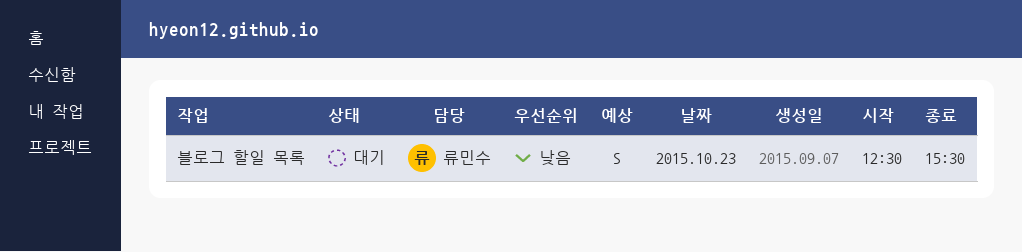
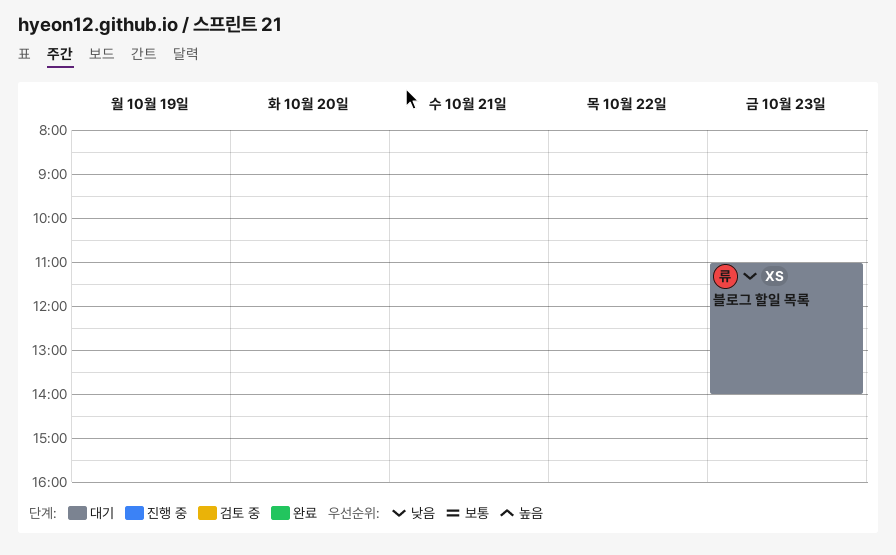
블로그 할일 목록, estimate: S -> XS
블로그 할일 목록, begins: 12:30 -> 11:00
블로그 할일 목록, ends: 15:30 -> 14:00

